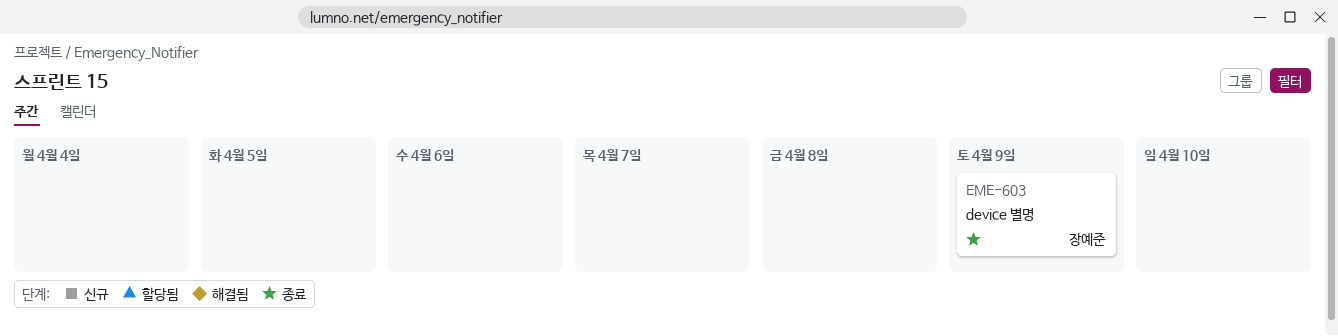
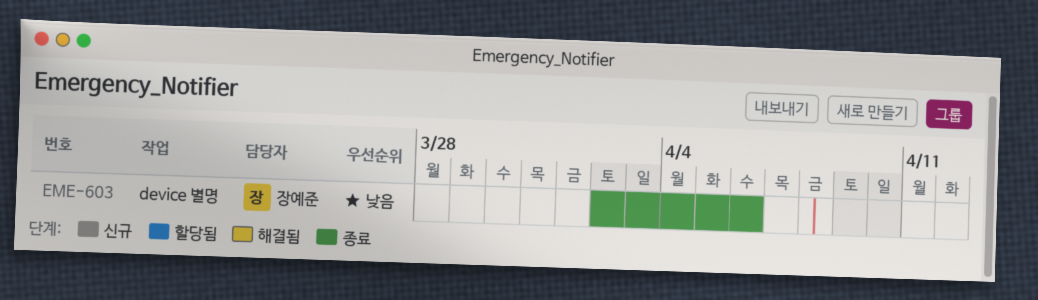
EME-603, due: Apr 9 -> Apr 6

